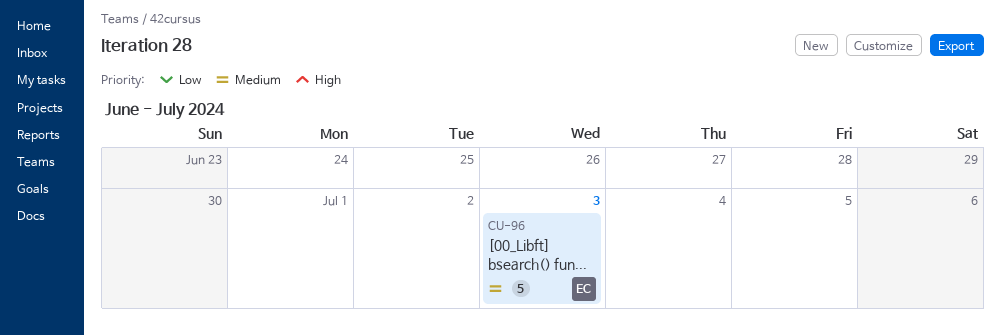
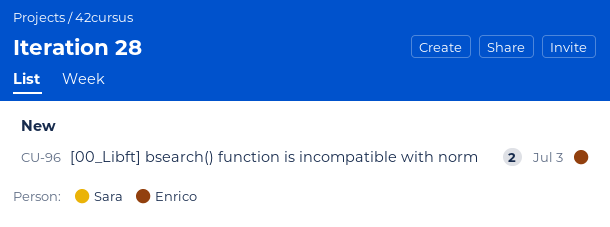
CU-96, estimate: 5 -> 2

